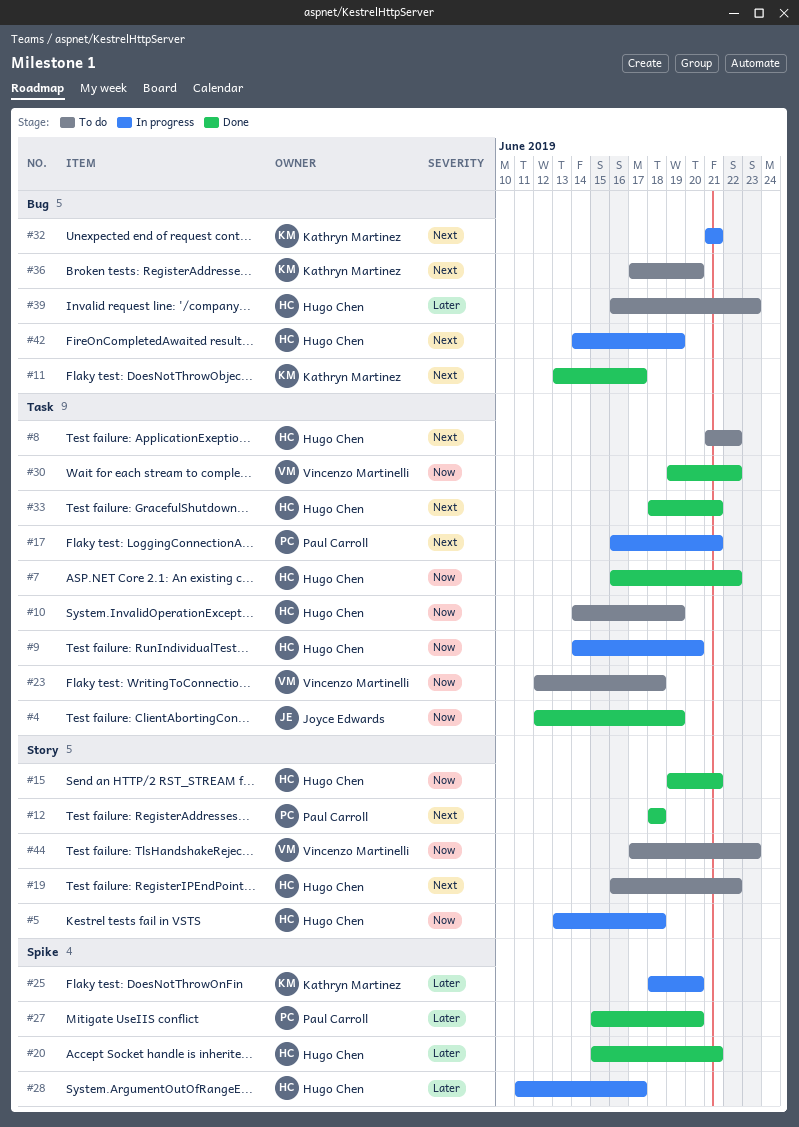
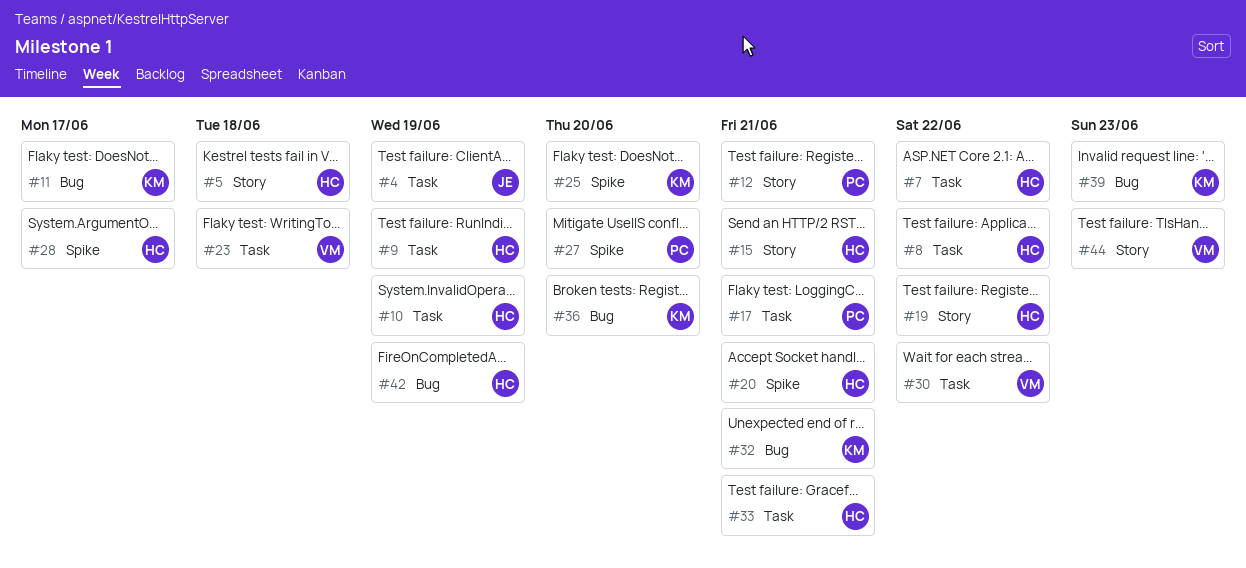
#9, due: Jun 20 -> Jun 19
#12, due: Jun 18 -> Jun 21
#39, owner: Hugo Chen -> Kathryn Martinez

